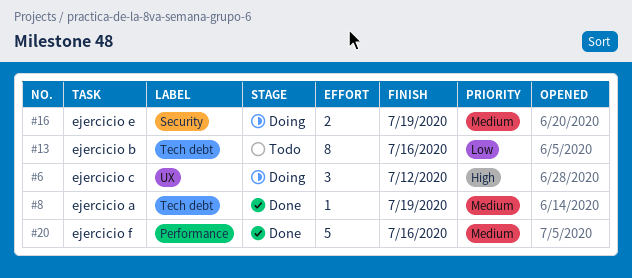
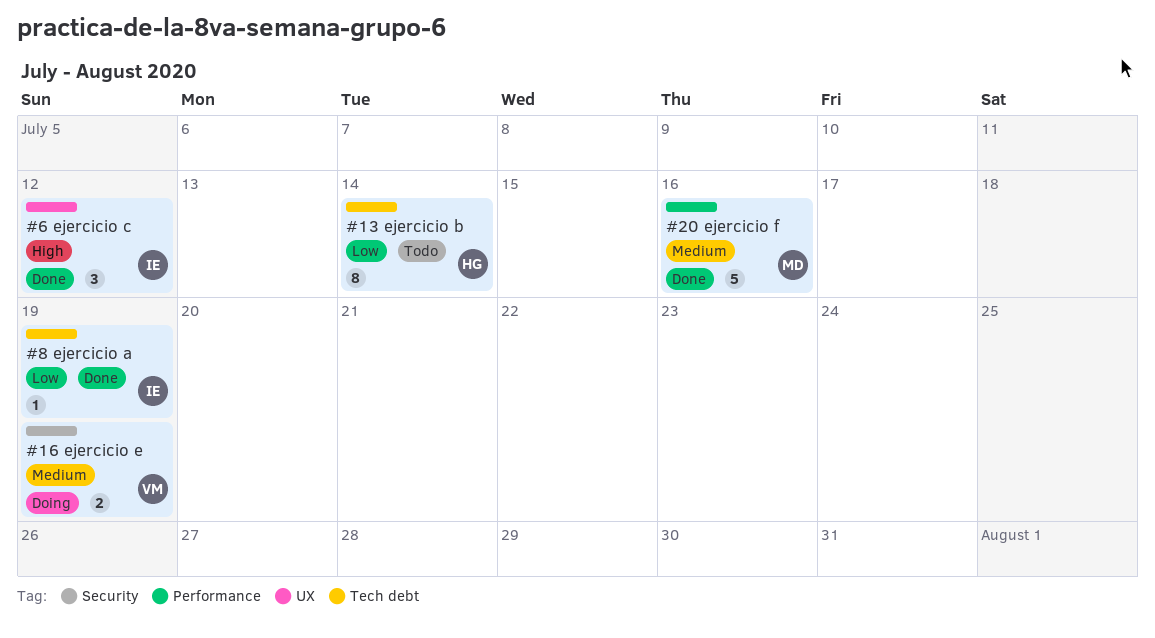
#6, status: Doing -> Done
#8, priority: Medium -> Low
#13, due: Jul 16 -> Jul 14

